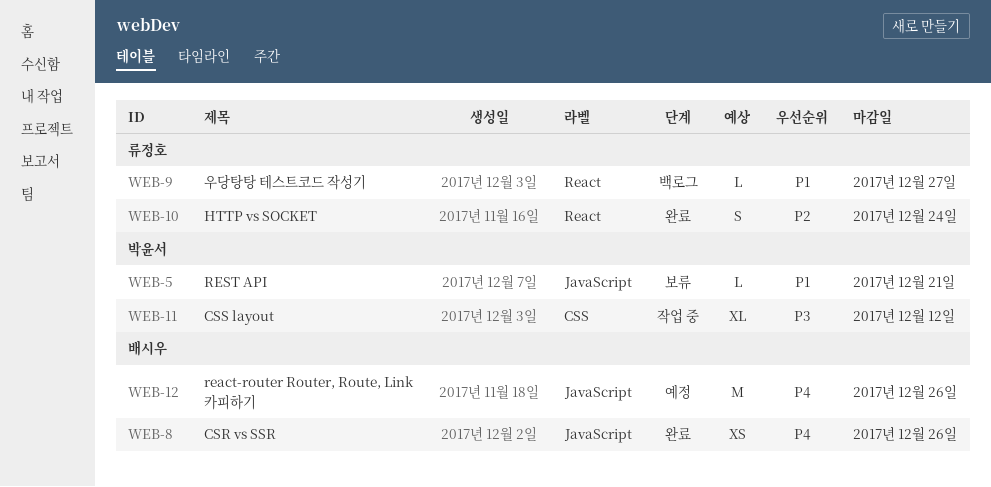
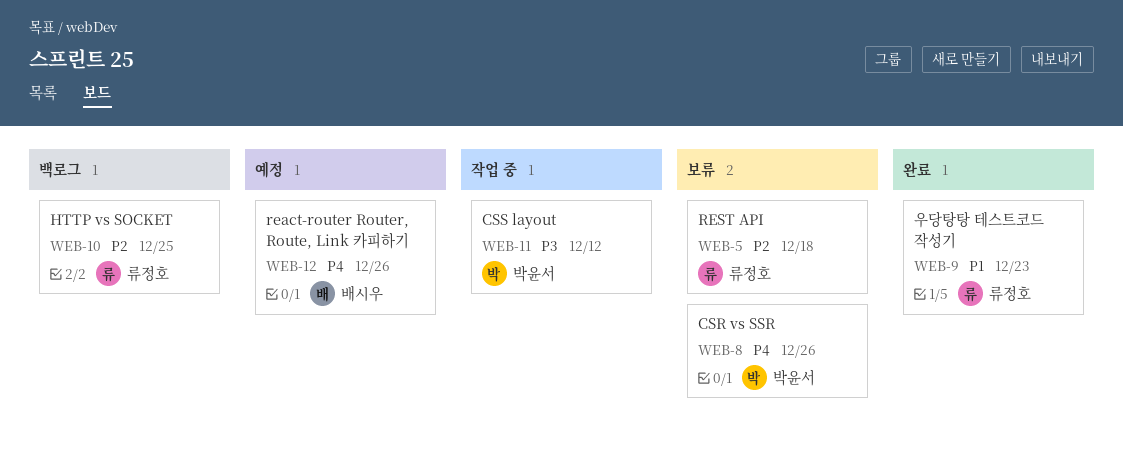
WEB-5, owner: 박윤서 -> 류정호
WEB-5, priority: P1 -> P2
WEB-5, due: Dec 21 -> Dec 18
WEB-8, status: 완료 -> 보류
WEB-8, owner: 배시우 -> 박윤서
WEB-9, status: 백로그 -> 완료
WEB-9, due: Dec 27 -> Dec 23
WEB-10, status: 완료 -> 백로그
WEB-10, due: Dec 24 -> Dec 25

